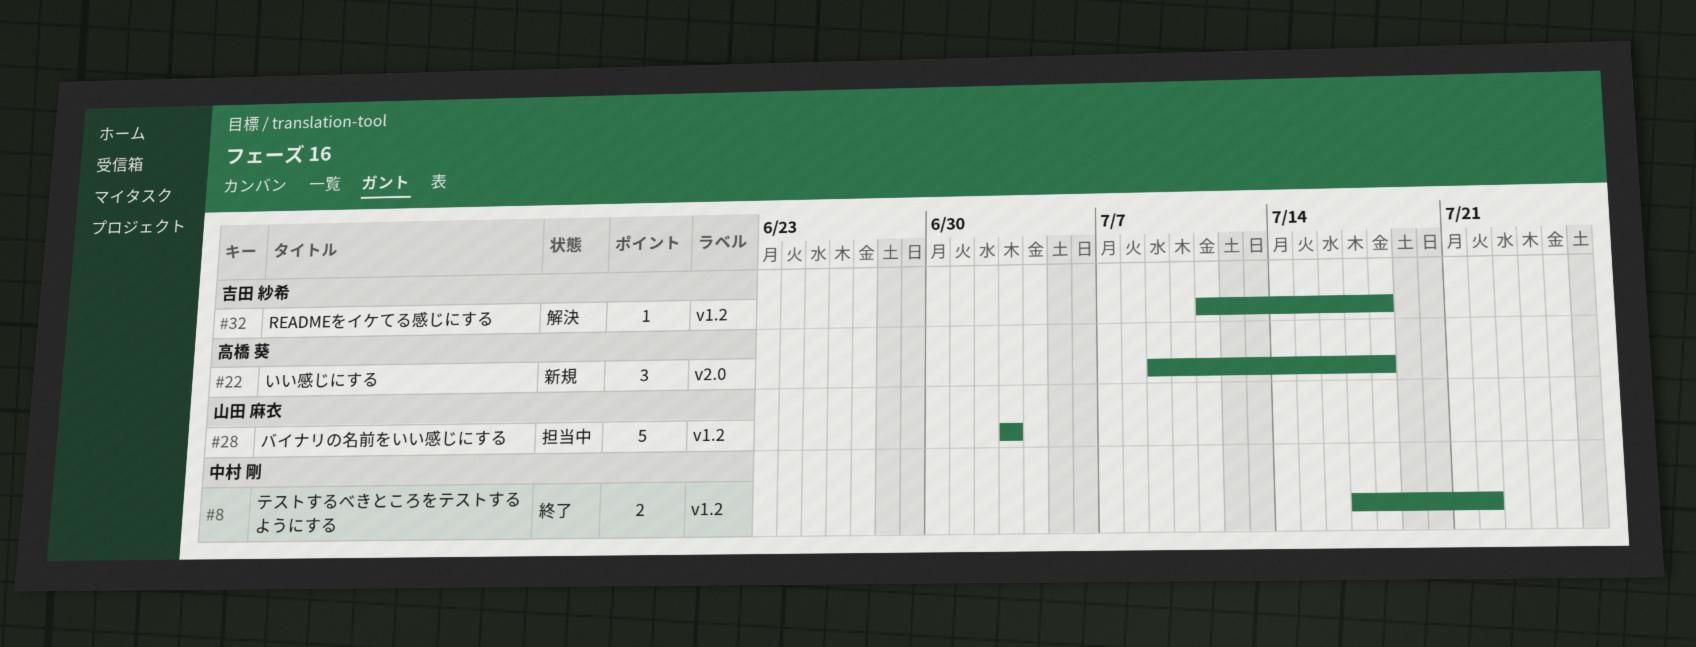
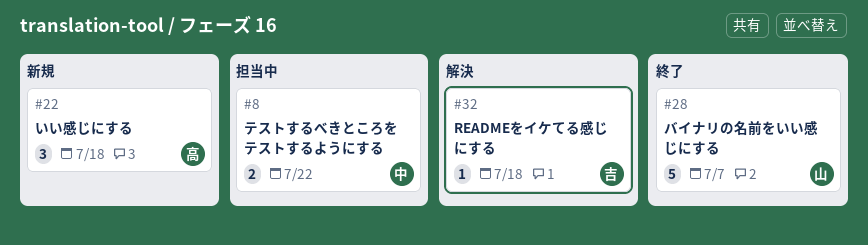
#8, status: 終了 -> 担当中
#28, status: 担当中 -> 終了
#28, due: Jul 3 -> Jul 7

